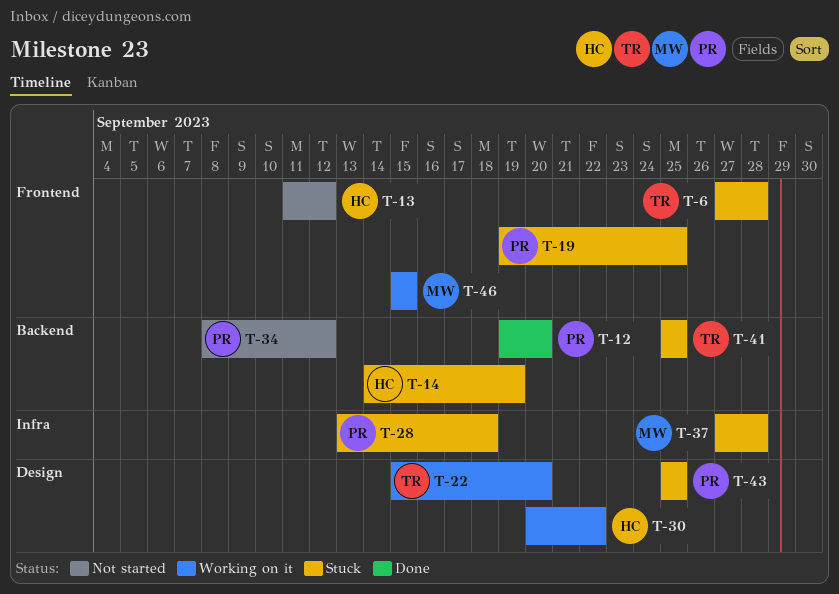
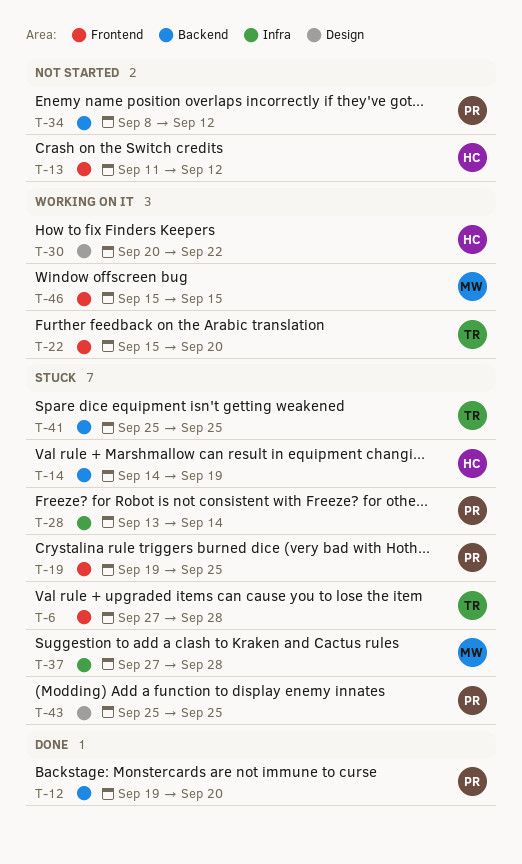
T-22, label: Design -> Frontend
T-28, due: Sep 18 -> Sep 14

